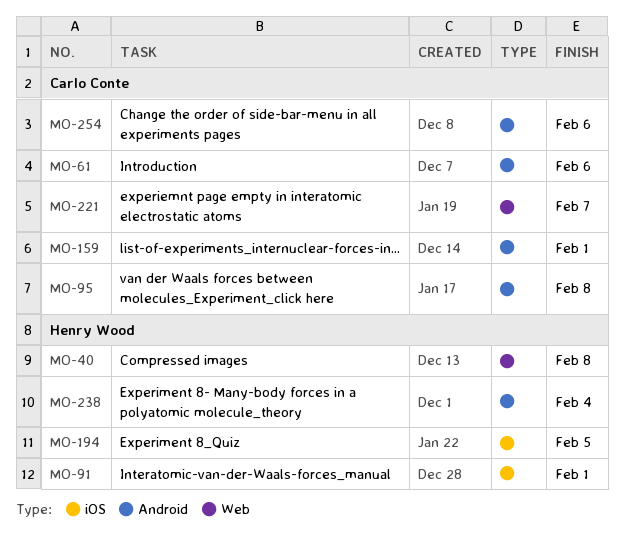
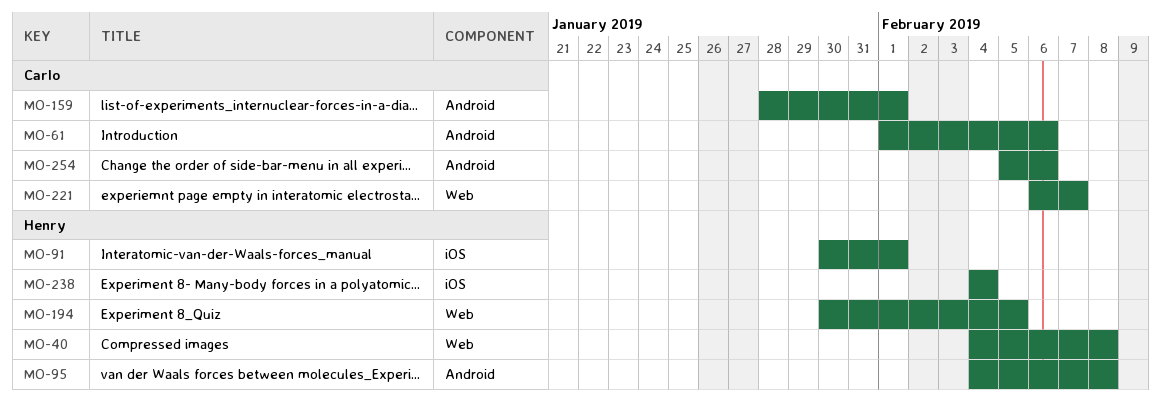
MO-95, owner: Carlo Conte -> Henry Wood
MO-194, label: iOS -> Web
MO-238, label: Android -> iOS

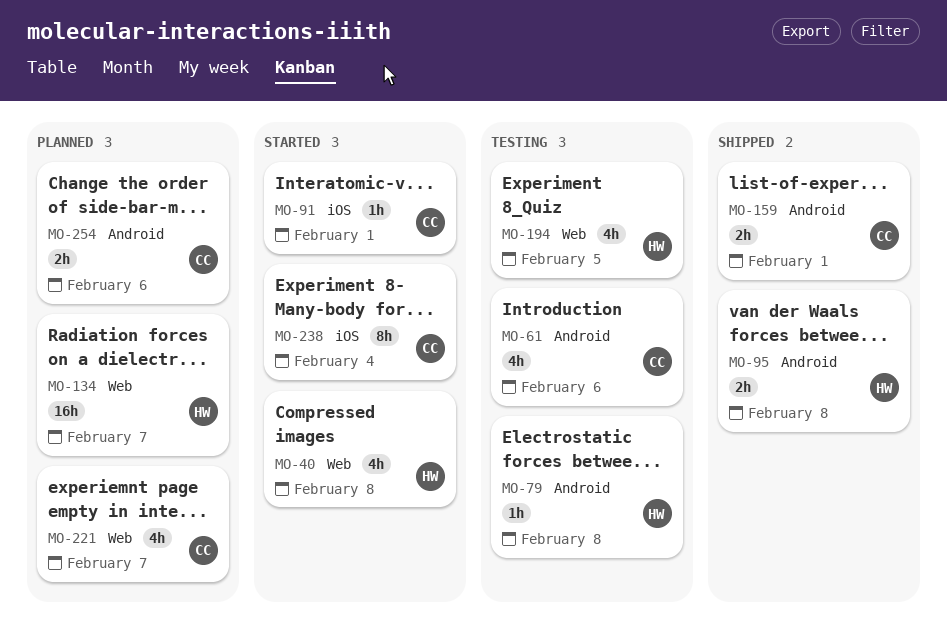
MO-79: none -> present
MO-91, owner: Henry -> Carlo
MO-134: none -> present
MO-238, owner: Henry -> Carlo

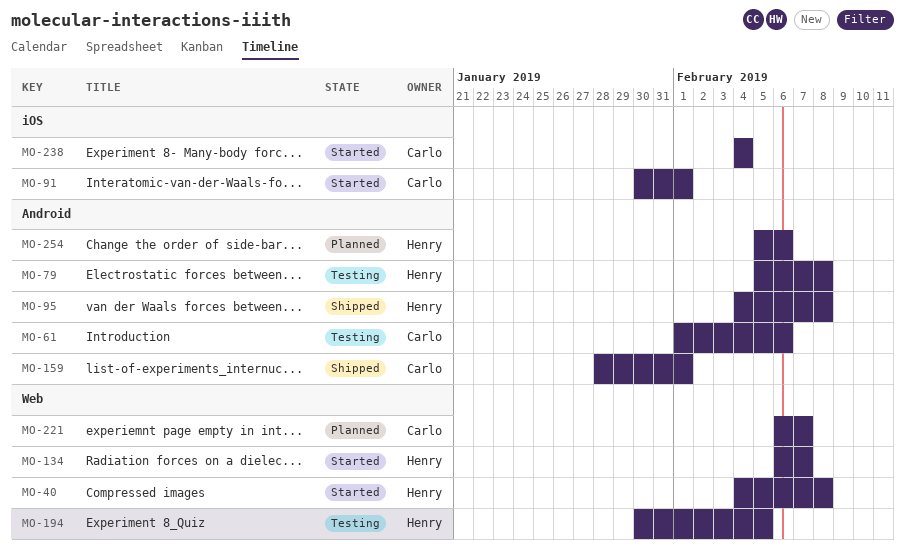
MO-134, status: Planned -> Started
MO-254, owner: Carlo -> Henry

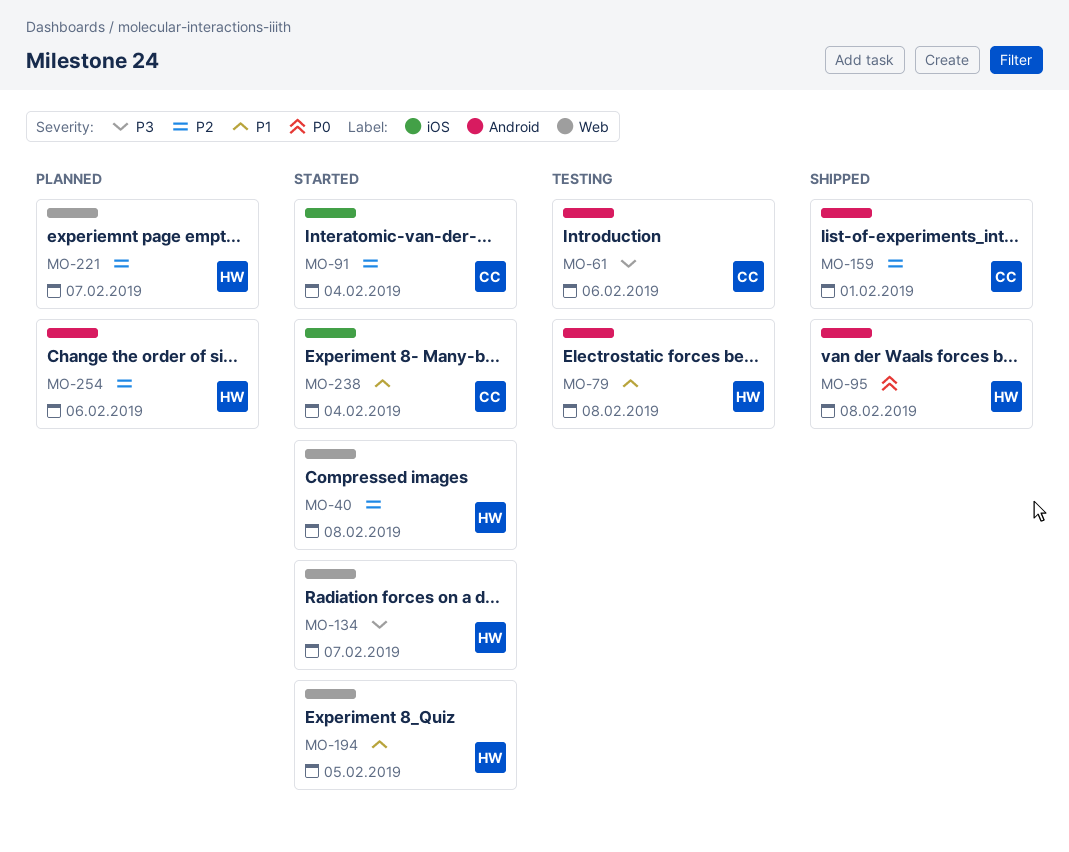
MO-91, due: Feb 1 -> Feb 4
MO-194, status: Testing -> Started
MO-221, owner: Carlo -> Henry

